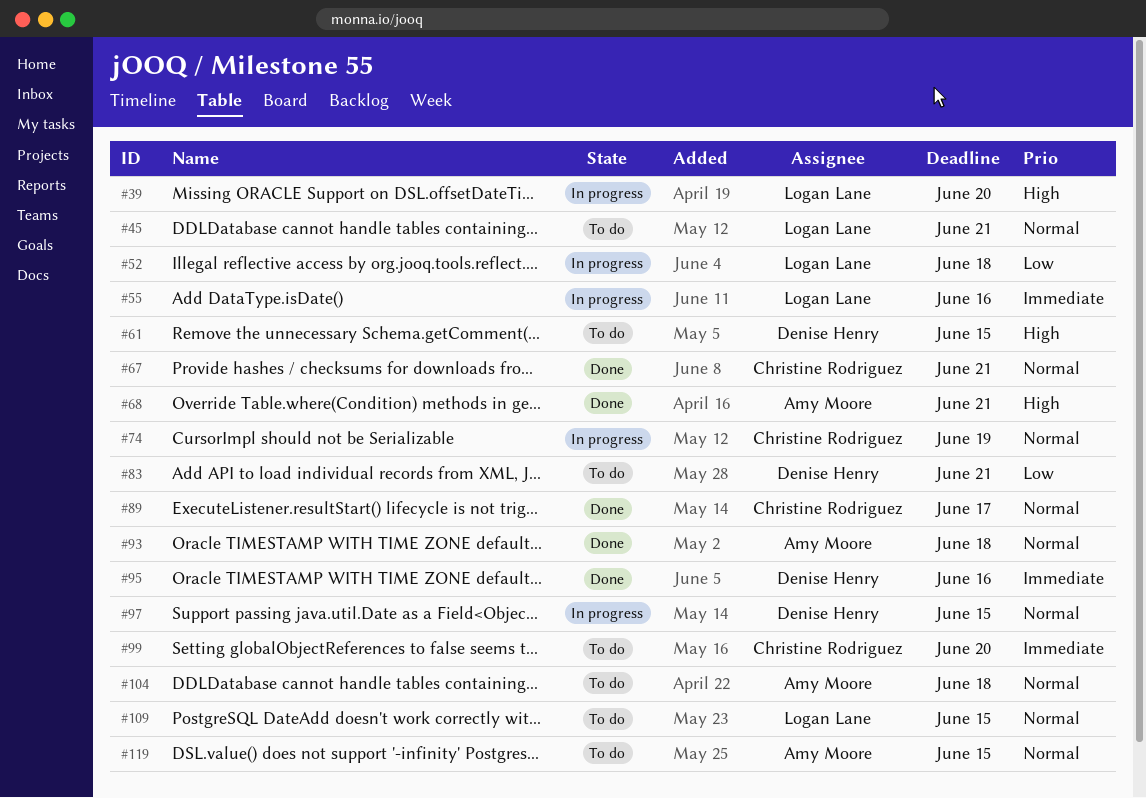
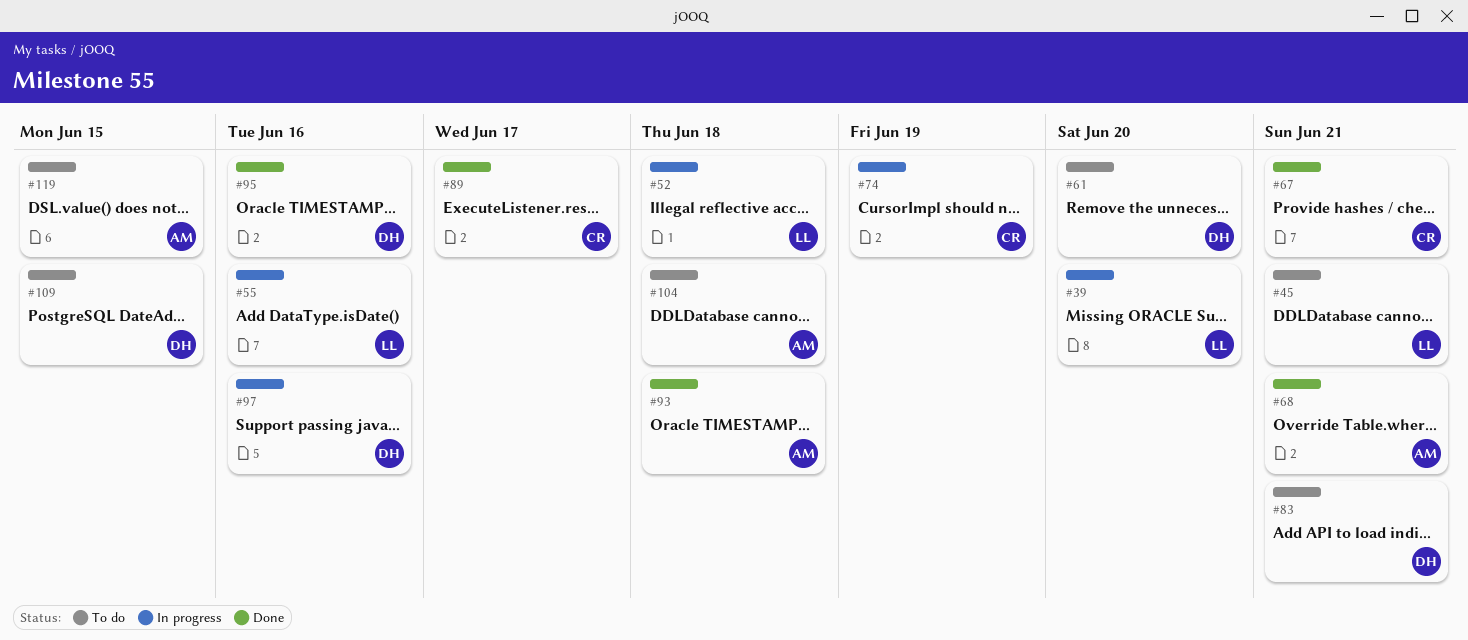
#61, due: Jun 15 -> Jun 20
#97, due: Jun 15 -> Jun 16
#99: present -> none
#109, owner: Logan Lane -> Denise Henry

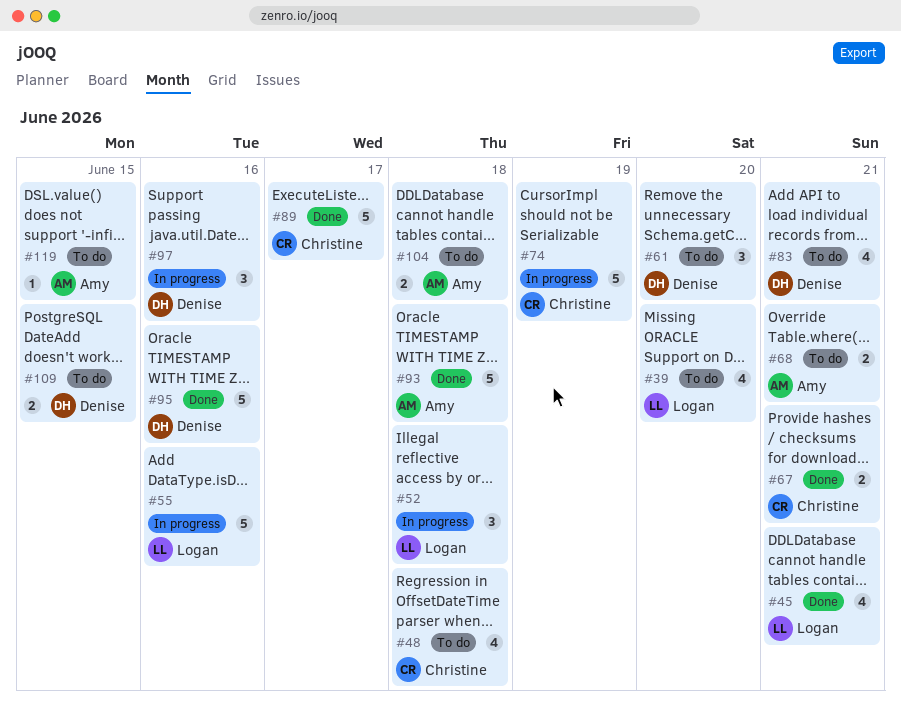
#39, status: In progress -> To do
#45, status: To do -> Done
#48: none -> present
#68, status: Done -> To do

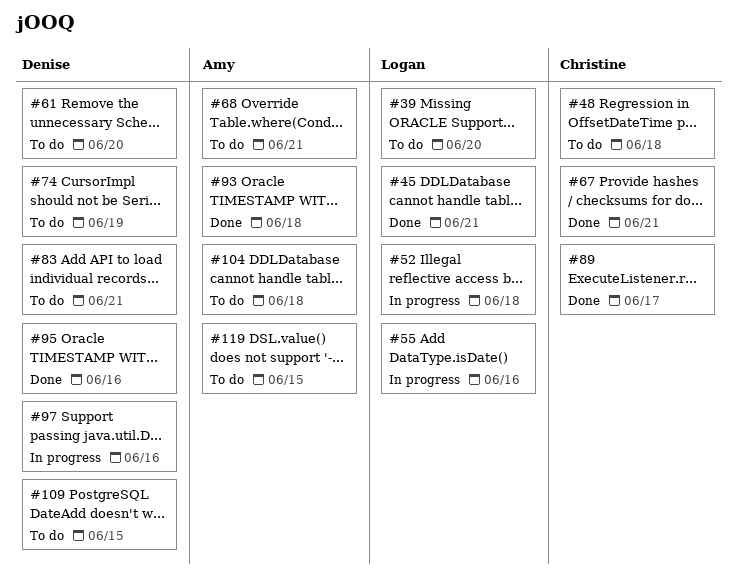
#74, status: In progress -> To do
#74, owner: Christine -> Denise

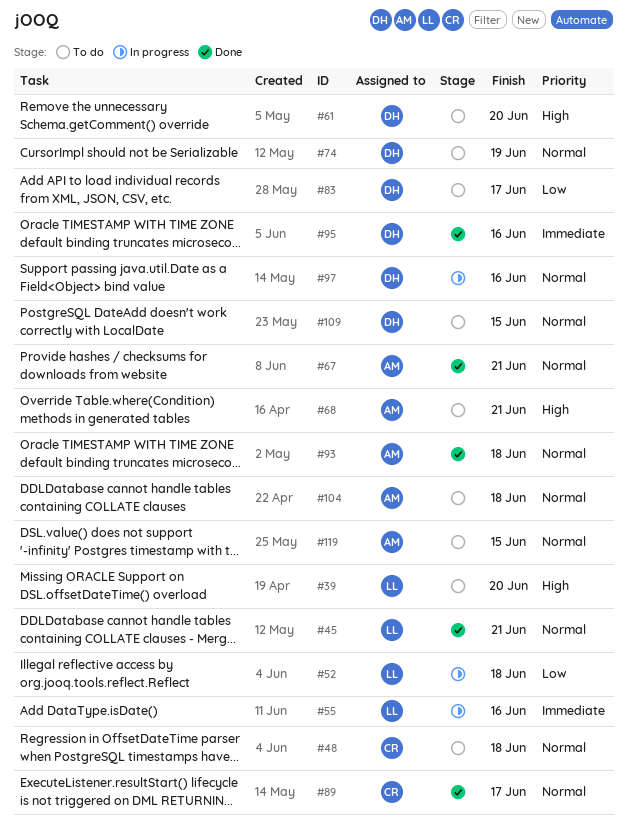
#67, owner: Christine -> Amy
#83, due: Jun 21 -> Jun 17

